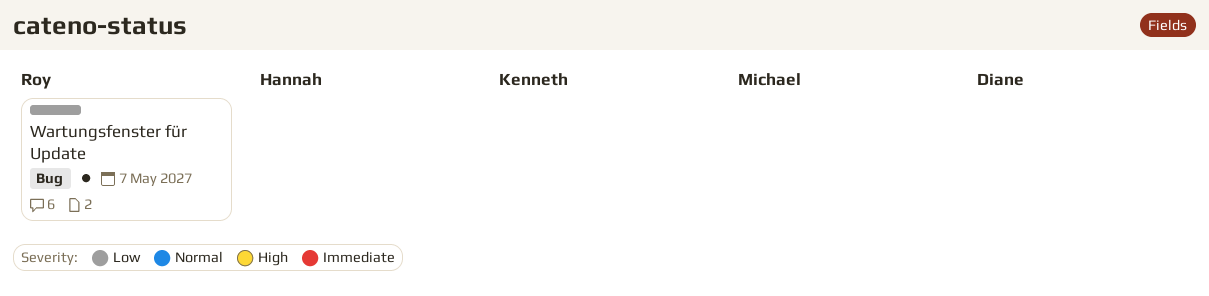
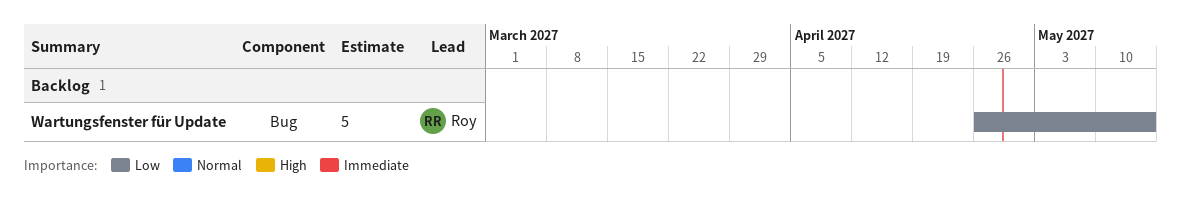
Wartungsfenster für Update, estimate: 1 -> 5
Wartungsfenster für Update, due: May 7 -> May 14

